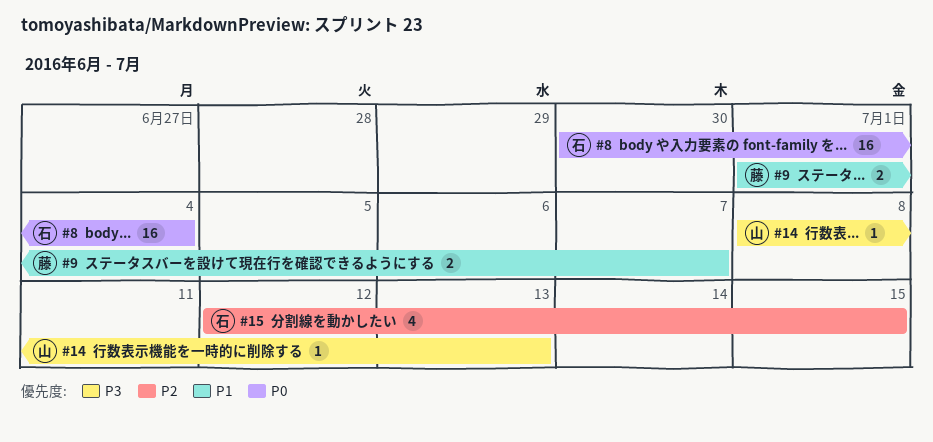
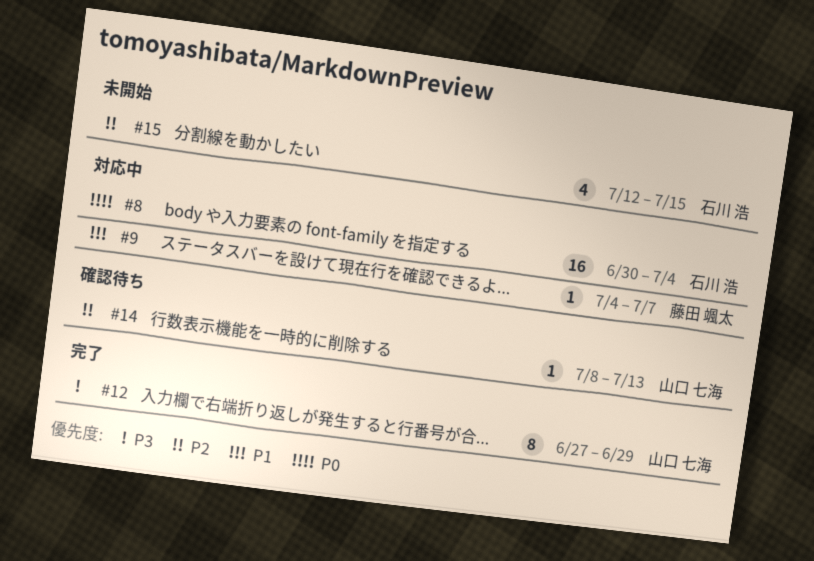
#9, estimate: 2 -> 1
#9, start: Jul 1 -> Jul 4
#12: none -> present
#14, priority: P3 -> P2

